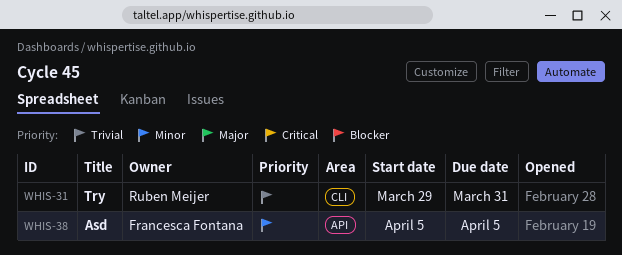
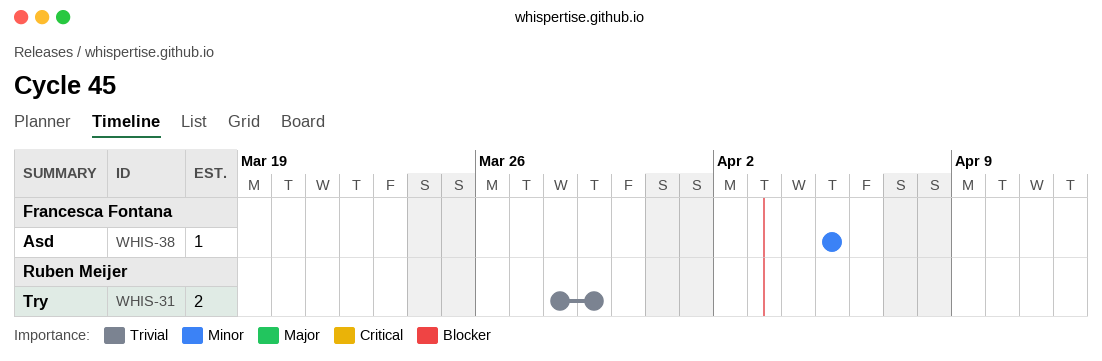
WHIS-31, start: Mar 29 -> Mar 28
WHIS-31, due: Mar 31 -> Mar 29

